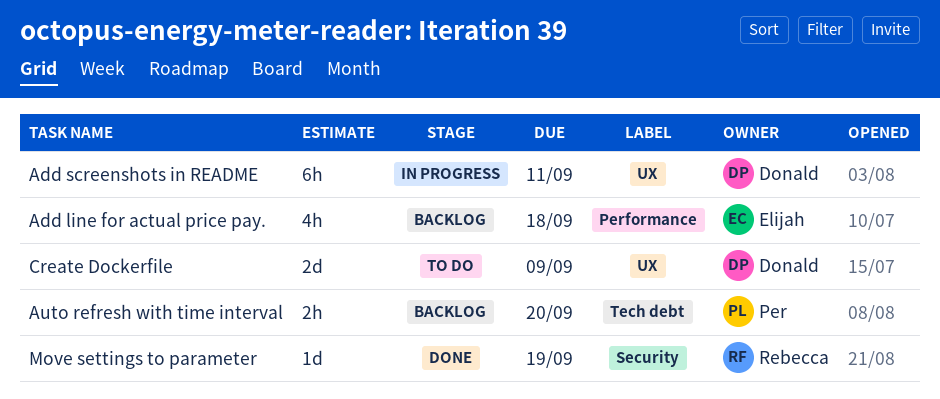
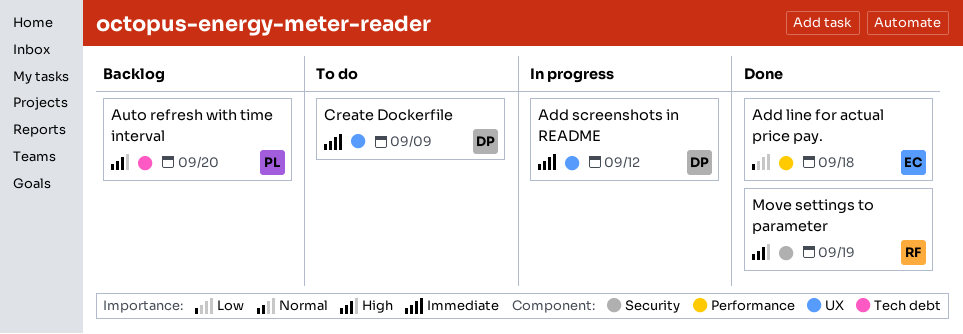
Add line for actual price pay., status: Backlog -> Done
Add screenshots in README, due: Sep 11 -> Sep 12

